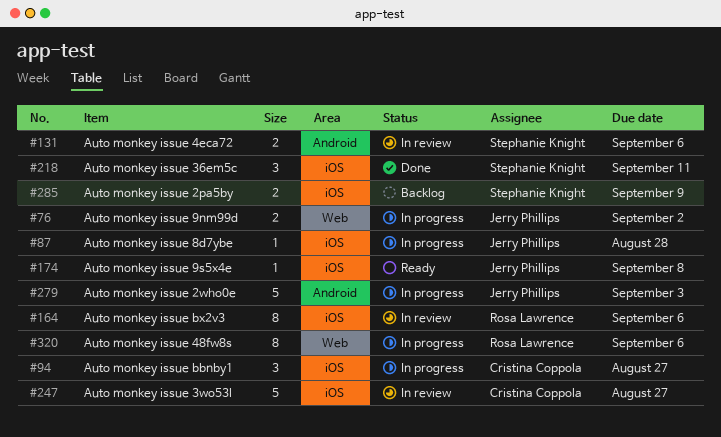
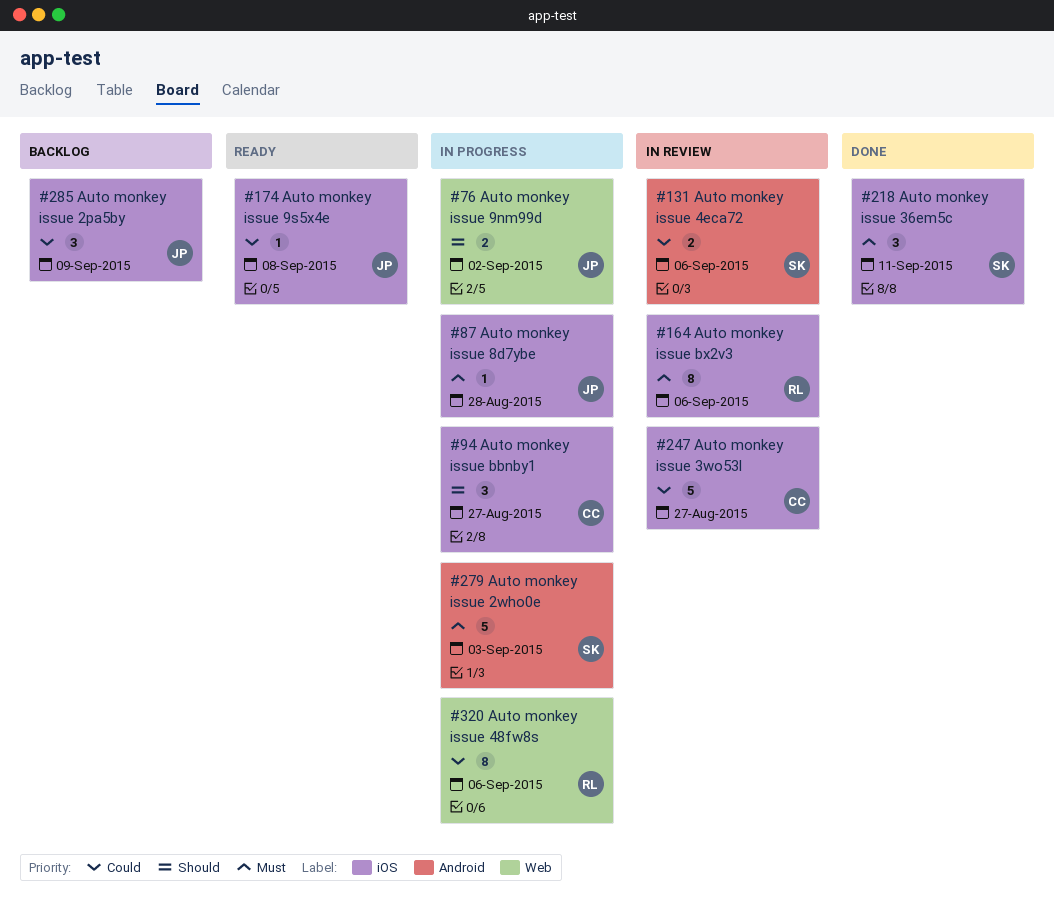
#279, owner: Jerry Phillips -> Stephanie Knight
#285, owner: Stephanie Knight -> Jerry Phillips
#285, estimate: 2 -> 3

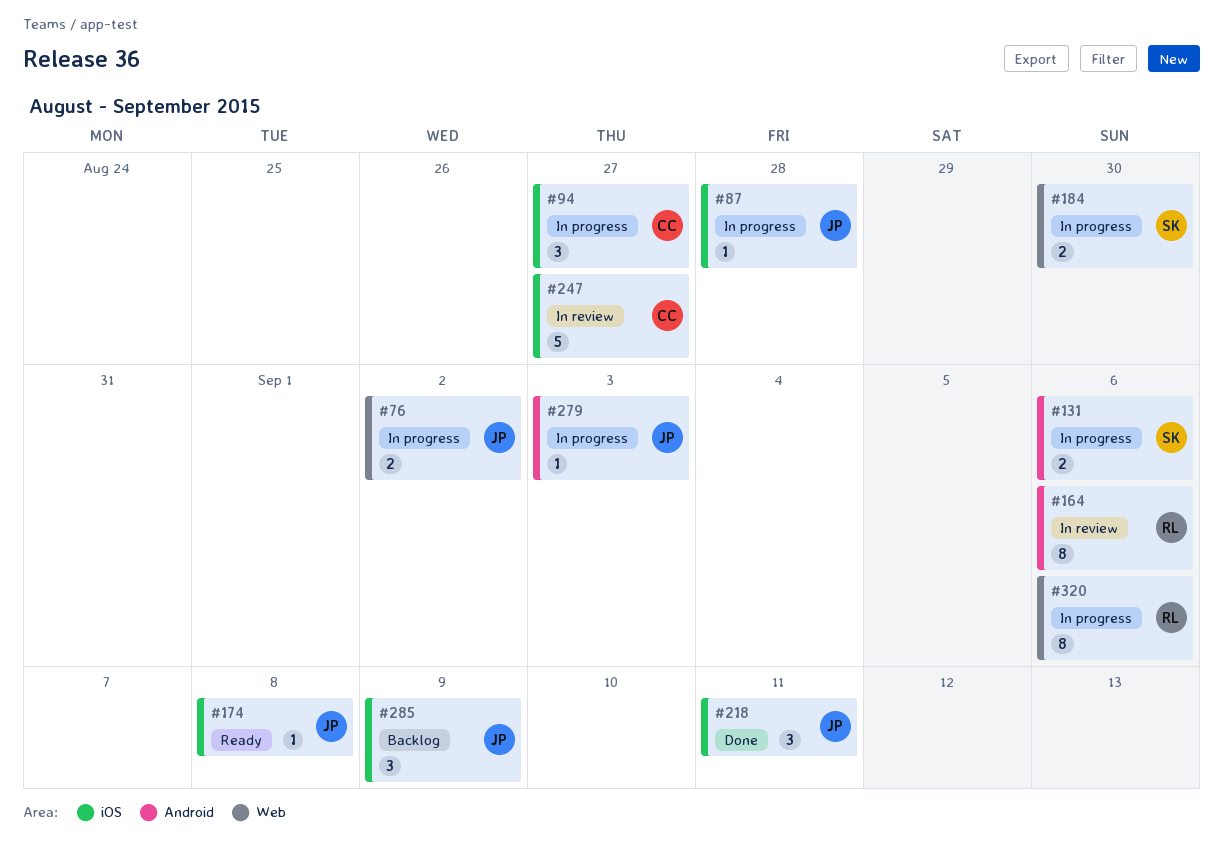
#131, status: In review -> In progress
#164, label: iOS -> Android
#184: none -> present
#218, owner: SK -> JP
#279, owner: SK -> JP
#279, estimate: 5 -> 1

